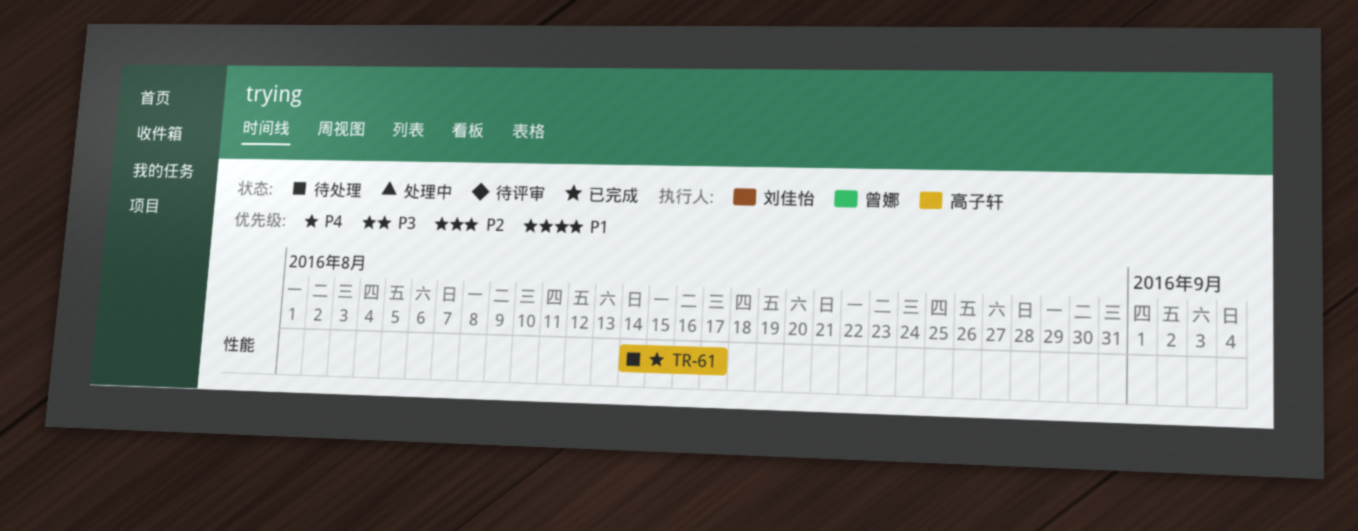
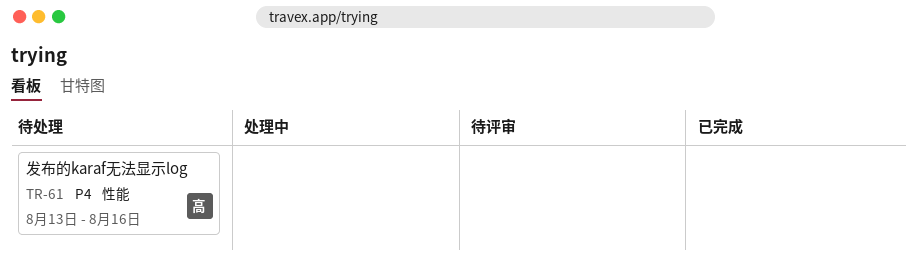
TR-61, start: Aug 14 -> Aug 13
TR-61, due: Aug 17 -> Aug 16

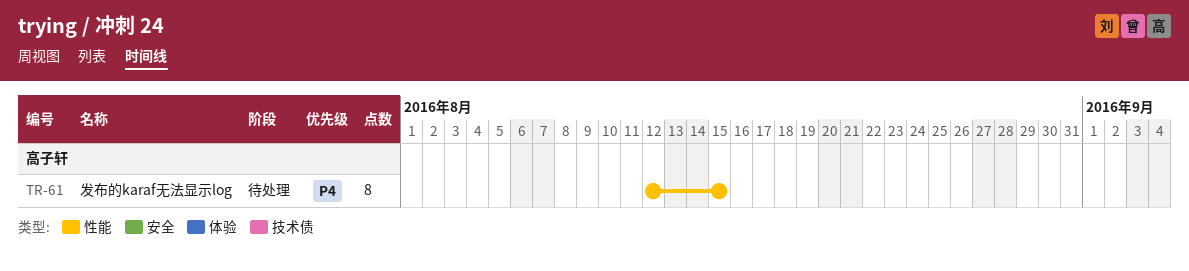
TR-61, start: Aug 13 -> Aug 12
TR-61, due: Aug 16 -> Aug 15

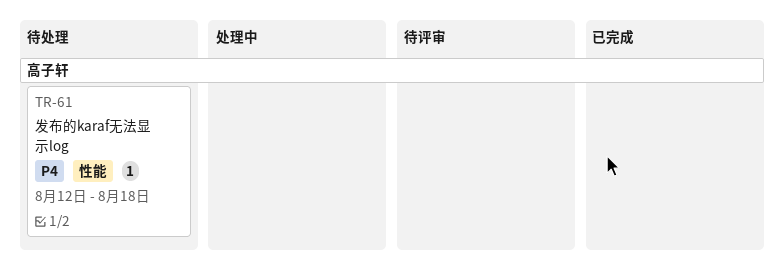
TR-61, estimate: 8 -> 1
TR-61, due: Aug 15 -> Aug 18

